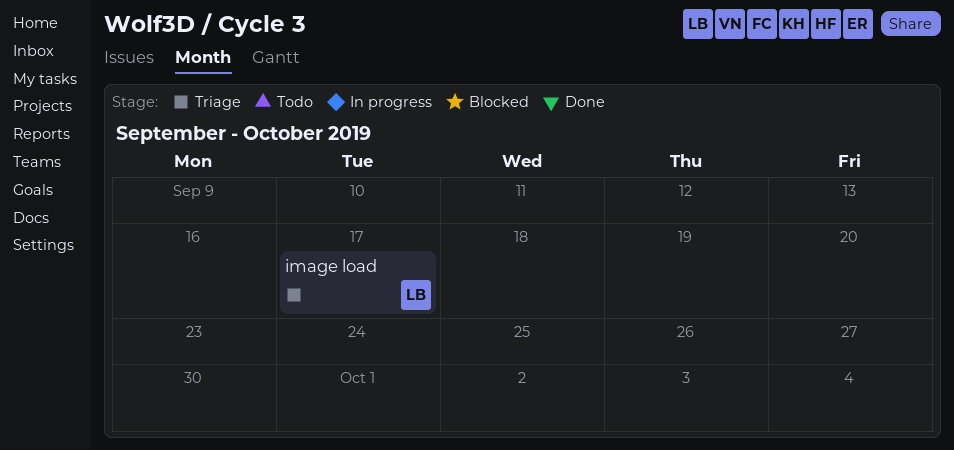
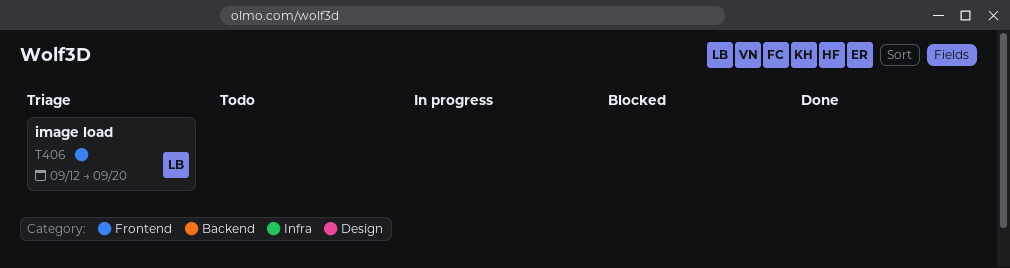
image load, due: Sep 17 -> Sep 20

